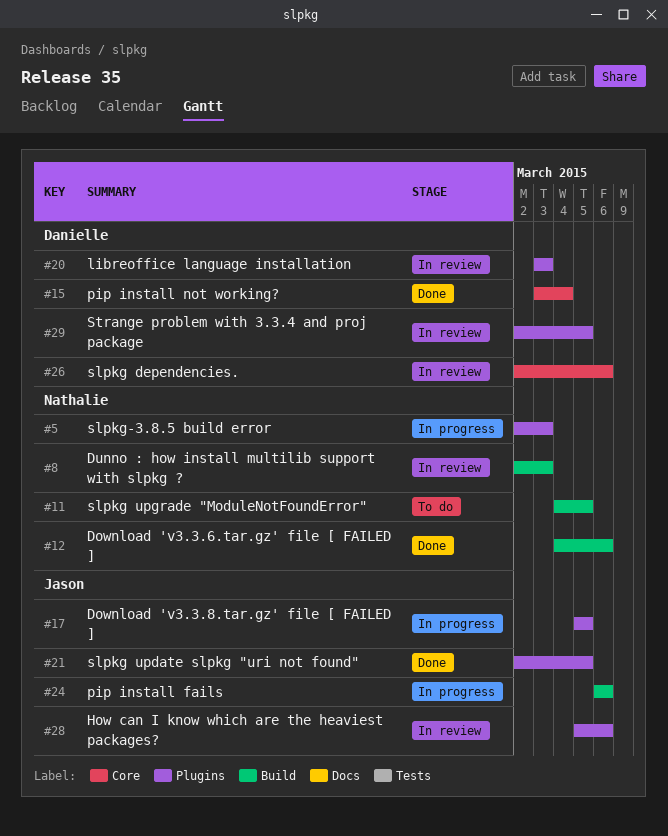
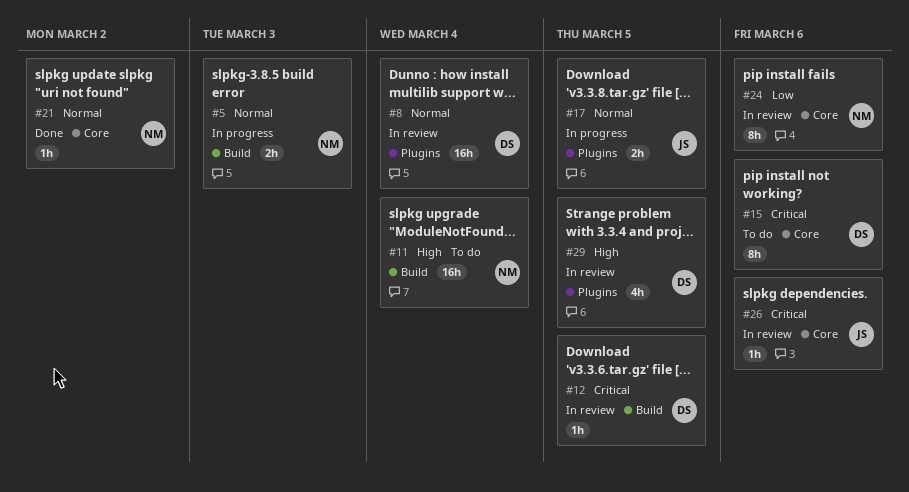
#5, label: Plugins -> Build
#8, owner: Nathalie -> Danielle
#8, label: Build -> Plugins
#8, due: Mar 3 -> Mar 4
#11, due: Mar 5 -> Mar 4
#12, status: Done -> In review
#12, owner: Nathalie -> Danielle
#12, due: Mar 6 -> Mar 5
#15, status: Done -> To do
#15, due: Mar 4 -> Mar 6
#20: present -> none
#21, owner: Jason -> Nathalie
#21, label: Plugins -> Core
#21, due: Mar 5 -> Mar 2
#24, status: In progress -> In review
#24, owner: Jason -> Nathalie
#24, label: Build -> Core
#26, owner: Danielle -> Jason
#28: present -> none

